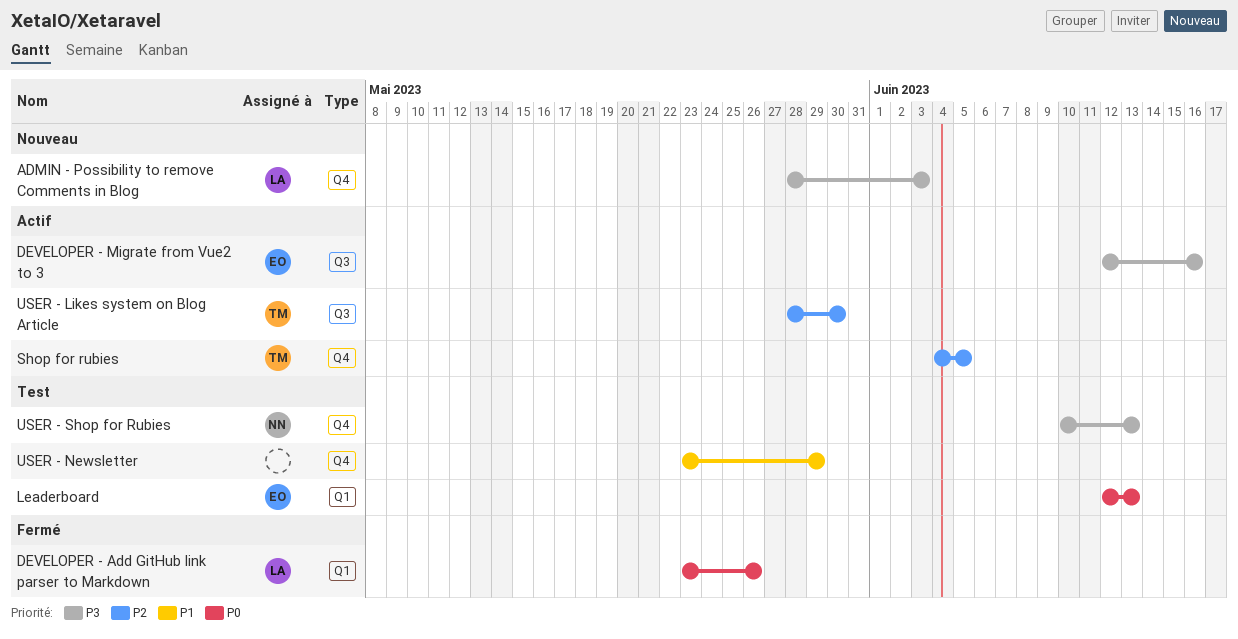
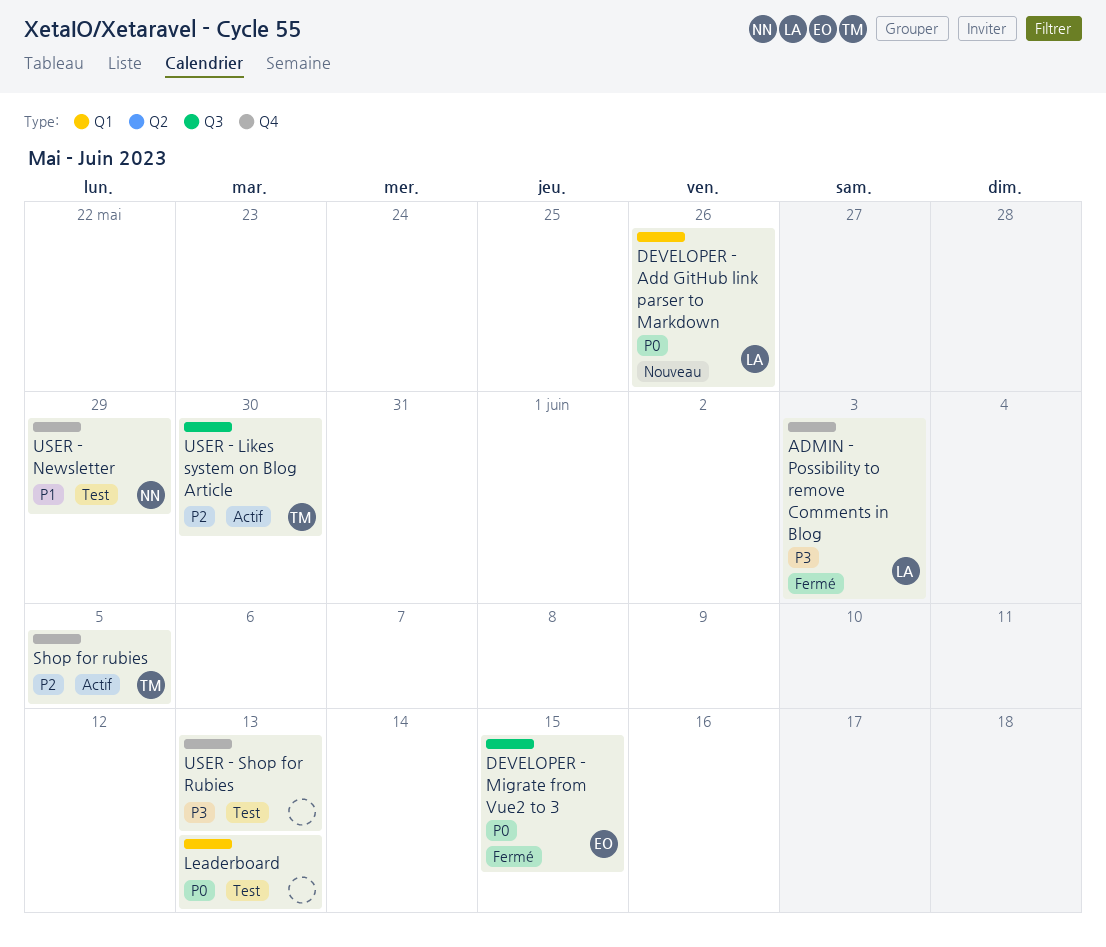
ADMIN - Possibility to remove Comments in Blog, status: Nouveau -> Fermé
DEVELOPER - Add GitHub link parser to Markdown, status: Fermé -> Nouveau
DEVELOPER - Migrate from Vue2 to 3, status: Actif -> Fermé
DEVELOPER - Migrate from Vue2 to 3, priority: P3 -> P0
DEVELOPER - Migrate from Vue2 to 3, due: Jun 16 -> Jun 15
Leaderboard, owner: EO -> none
USER - Newsletter, owner: none -> NN
USER - Shop for Rubies, owner: NN -> none

